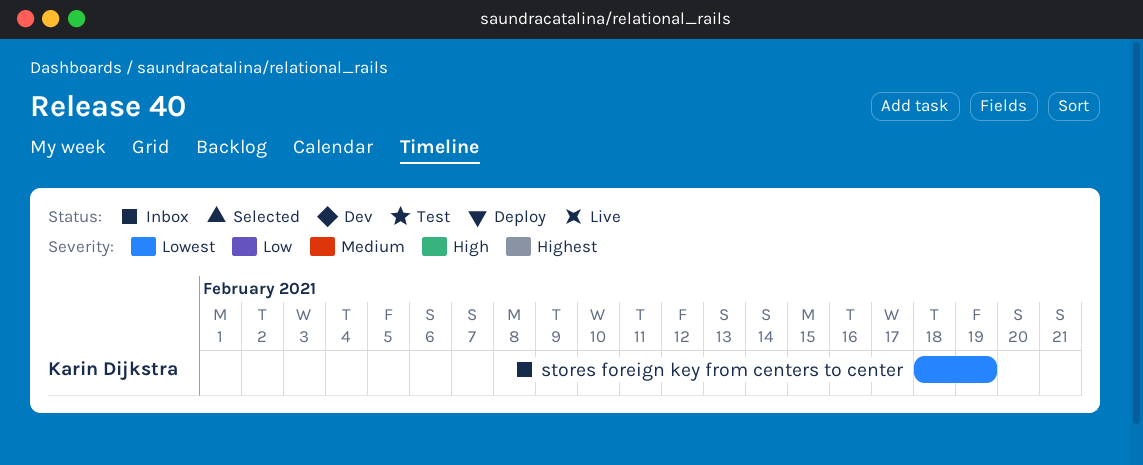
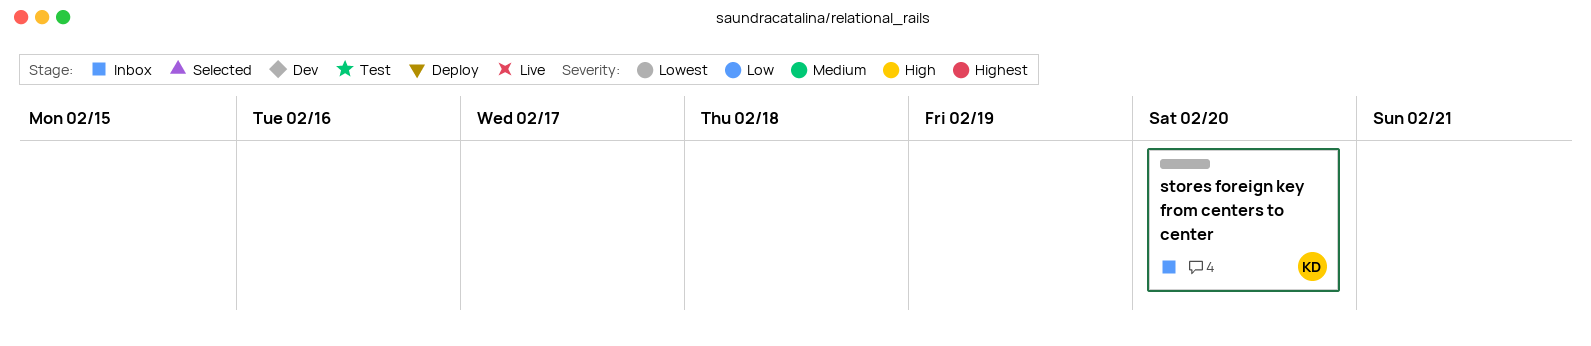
stores foreign key from centers to center, due: Feb 19 -> Feb 20

